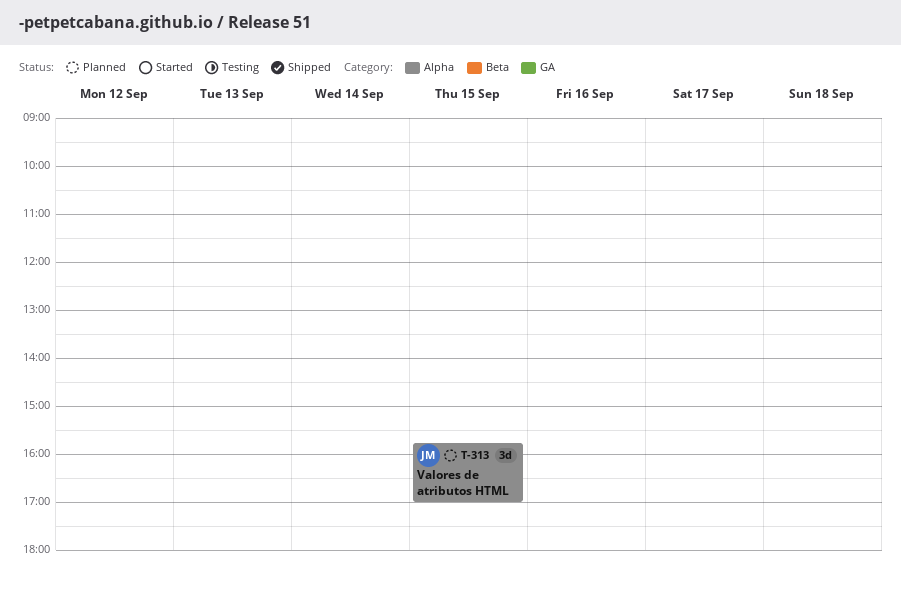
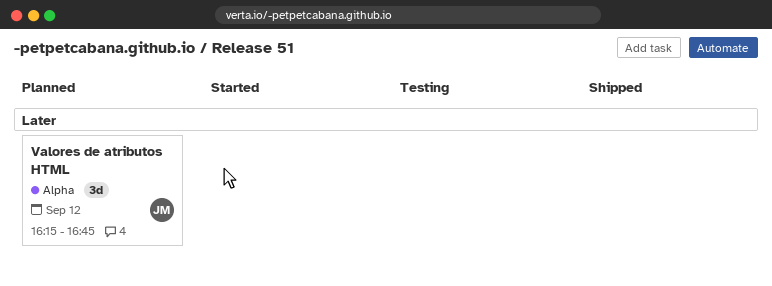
Valores de atributos HTML, day: Sep 15 -> Sep 12
Valores de atributos HTML, begins: 15:45 -> 16:15
Valores de atributos HTML, ends: 17:00 -> 16:45

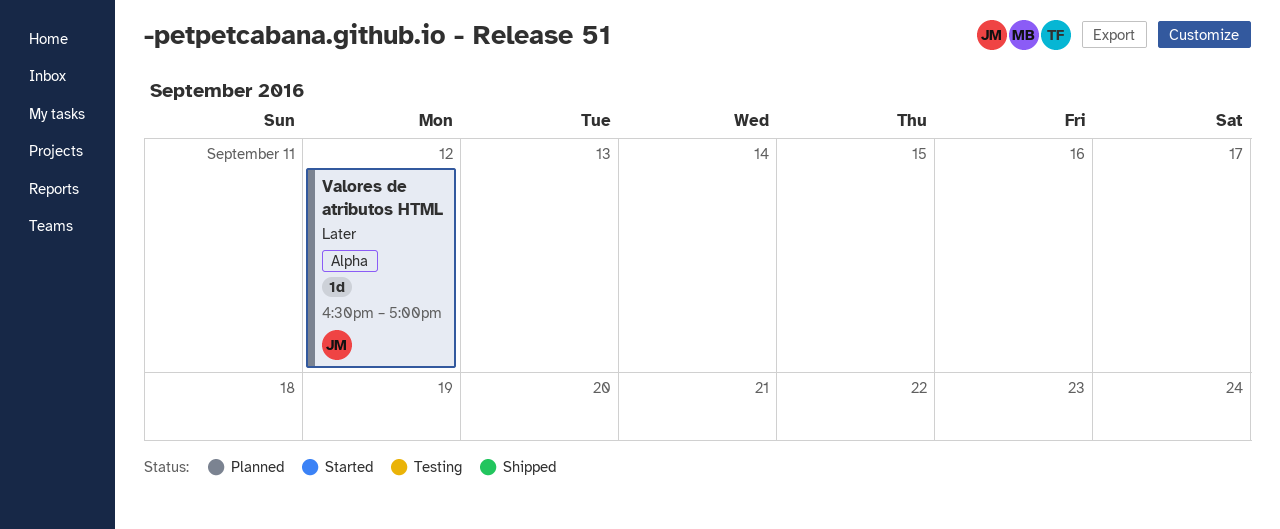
Valores de atributos HTML, estimate: 3d -> 1d
Valores de atributos HTML, begins: 16:15 -> 16:30
Valores de atributos HTML, ends: 16:45 -> 17:00

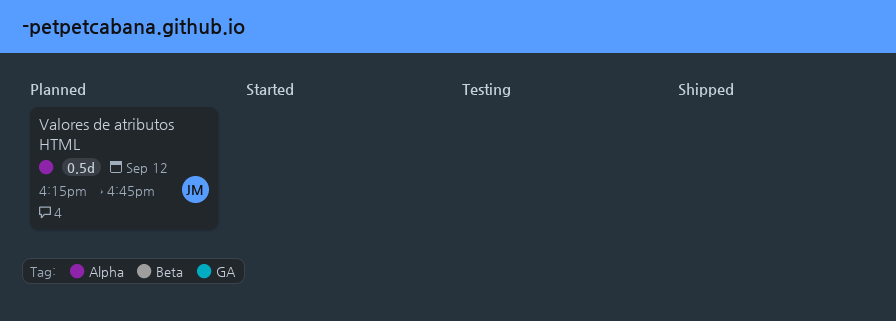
Valores de atributos HTML, estimate: 1d -> 0.5d
Valores de atributos HTML, begins: 16:30 -> 16:15
Valores de atributos HTML, ends: 17:00 -> 16:45

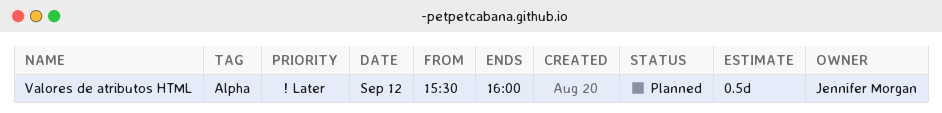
Valores de atributos HTML, begins: 16:15 -> 15:30
Valores de atributos HTML, ends: 16:45 -> 16:00

